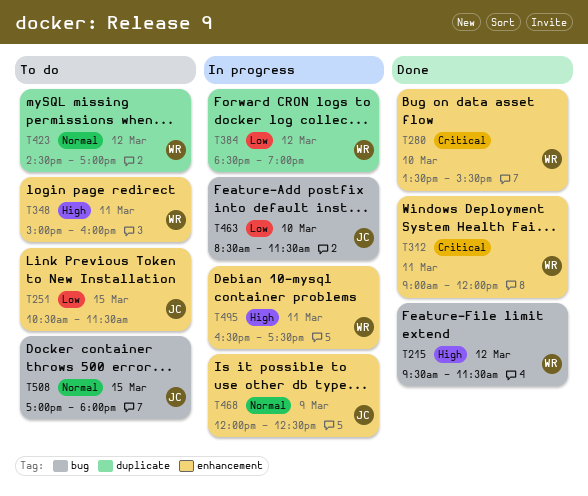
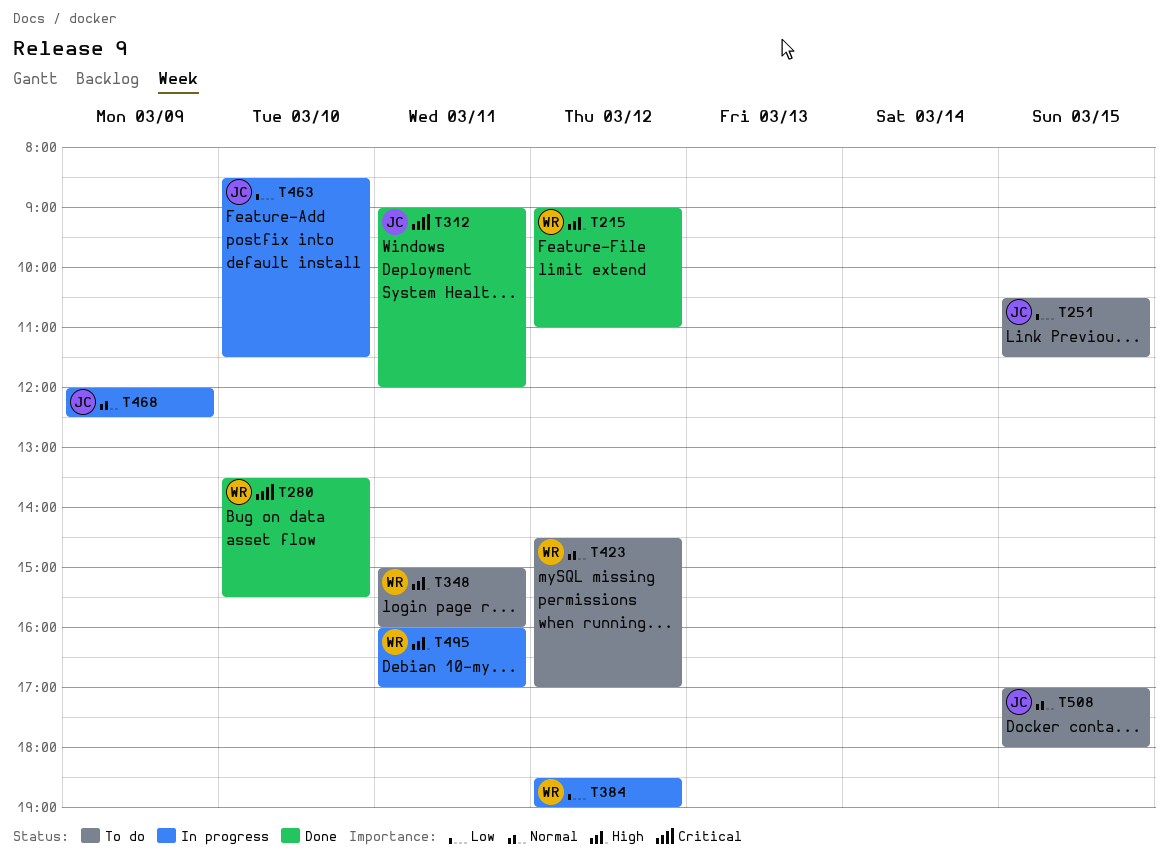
T215, begins: 09:30 -> 09:00
T215, ends: 11:30 -> 11:00
T312, owner: WR -> JC
T495, begins: 16:30 -> 16:00
T495, ends: 17:30 -> 17:00

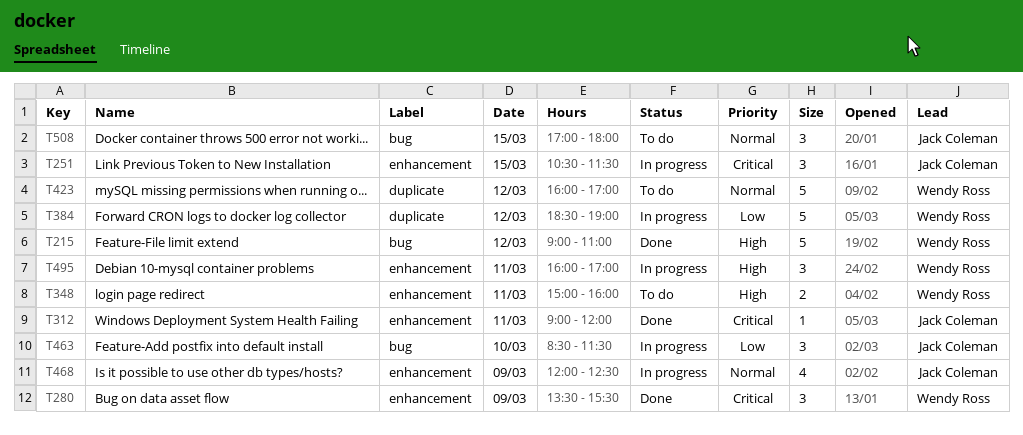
T251, status: To do -> In progress
T251, priority: Low -> Critical
T280, day: Mar 10 -> Mar 9
T423, begins: 14:30 -> 16:00

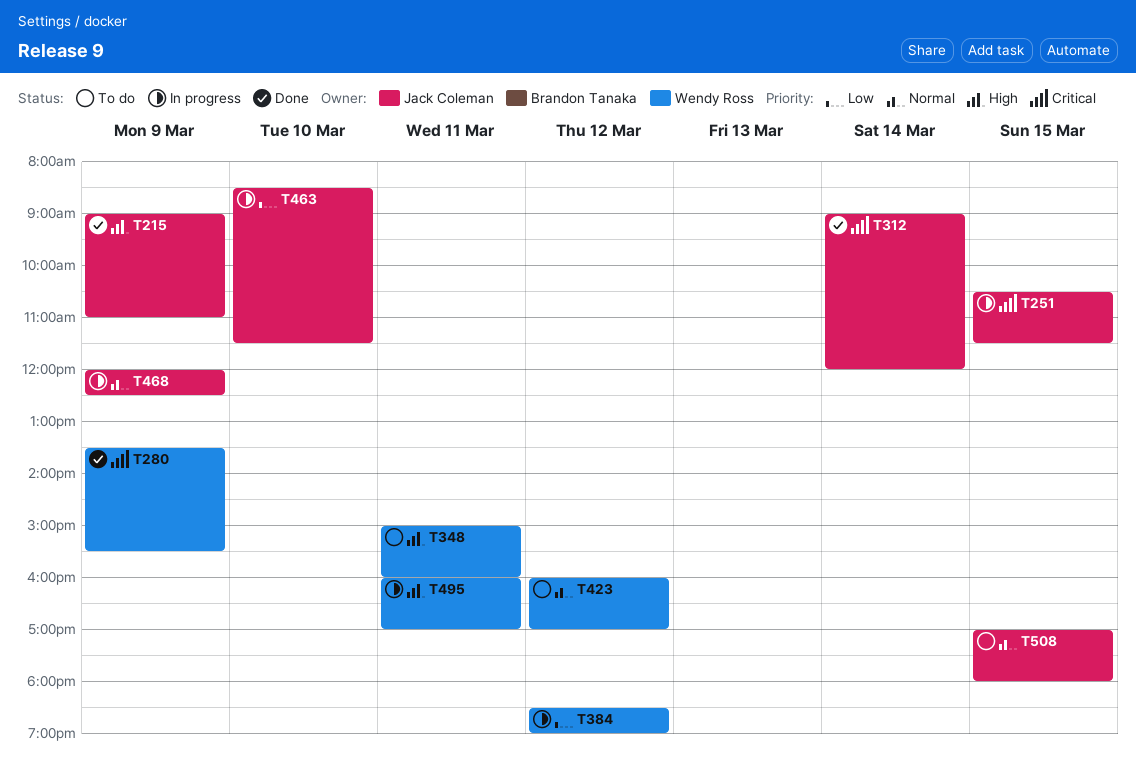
T215, owner: Wendy Ross -> Jack Coleman
T215, day: Mar 12 -> Mar 9
T312, day: Mar 11 -> Mar 14

